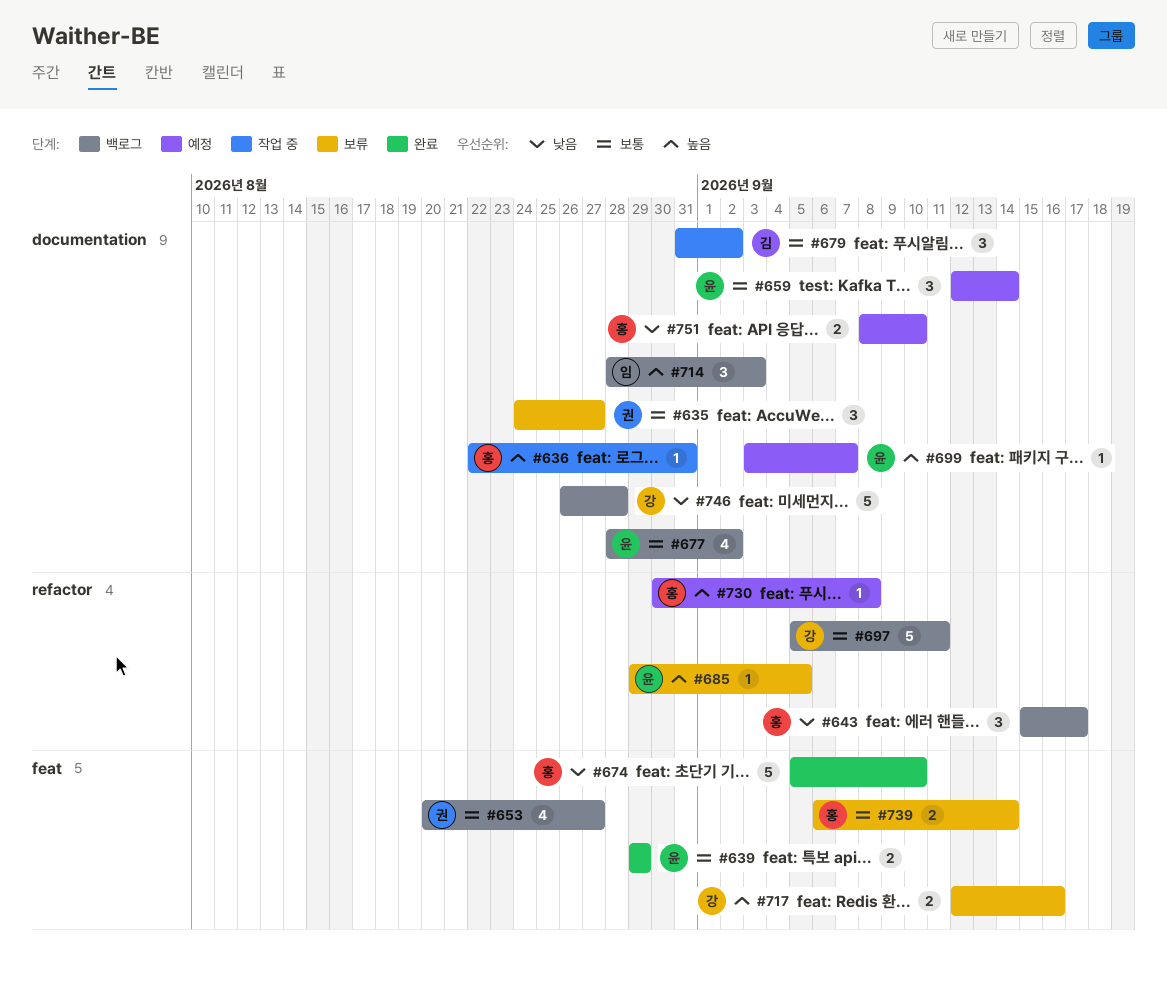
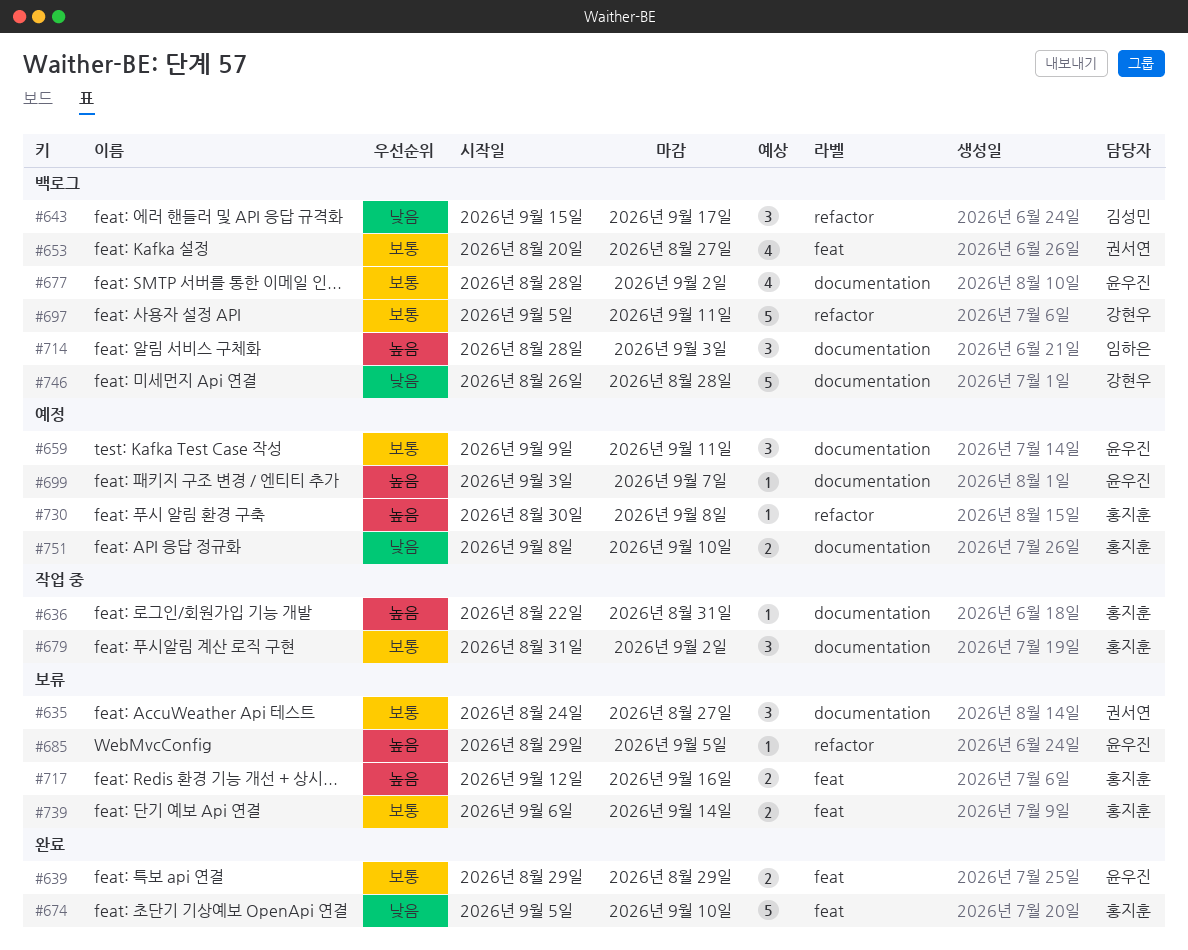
#643, owner: 홍지훈 -> 김성민
#659, start: Sep 12 -> Sep 9
#659, due: Sep 14 -> Sep 11
#679, owner: 김성민 -> 홍지훈
#717, owner: 강현우 -> 홍지훈

